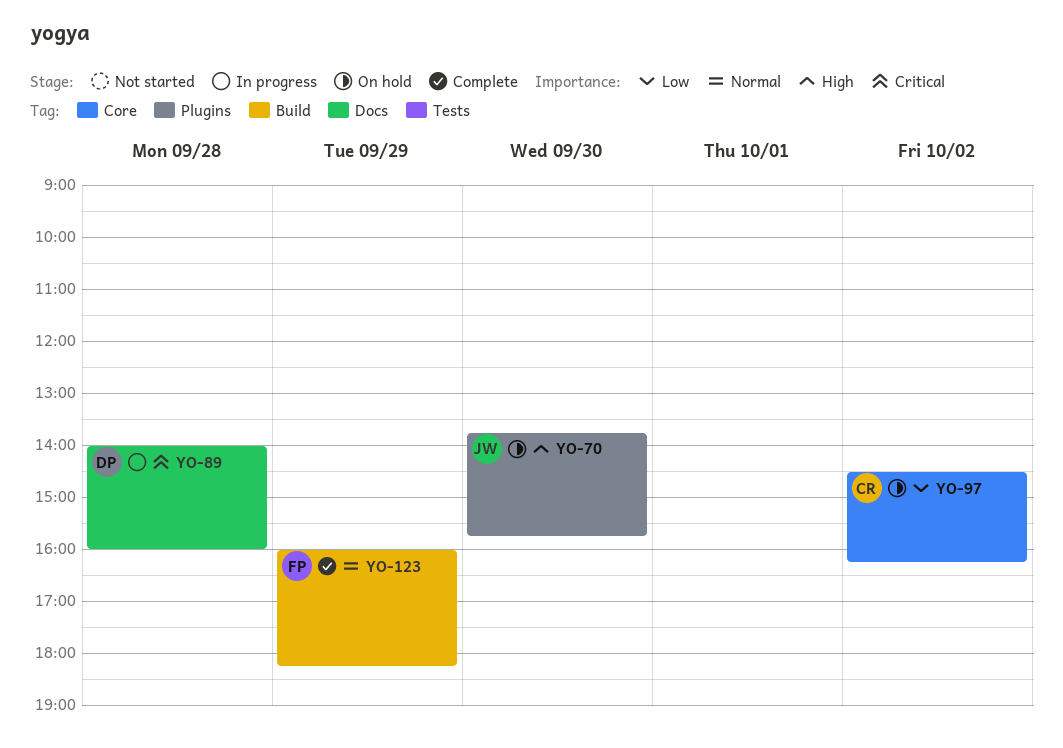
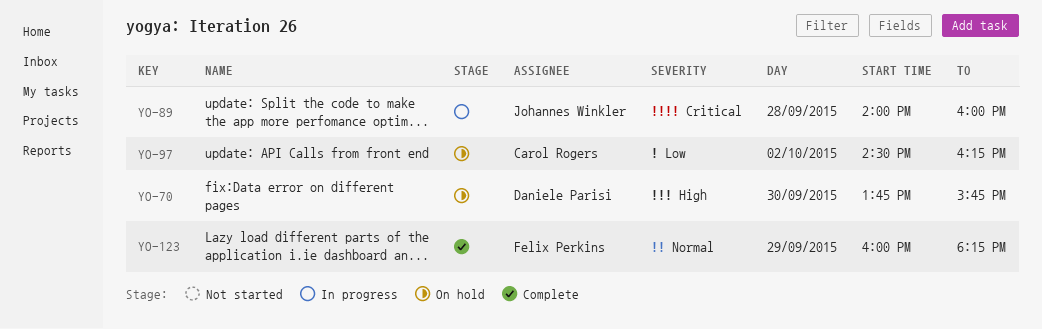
YO-70, owner: Johannes Winkler -> Daniele Parisi
YO-89, owner: Daniele Parisi -> Johannes Winkler

